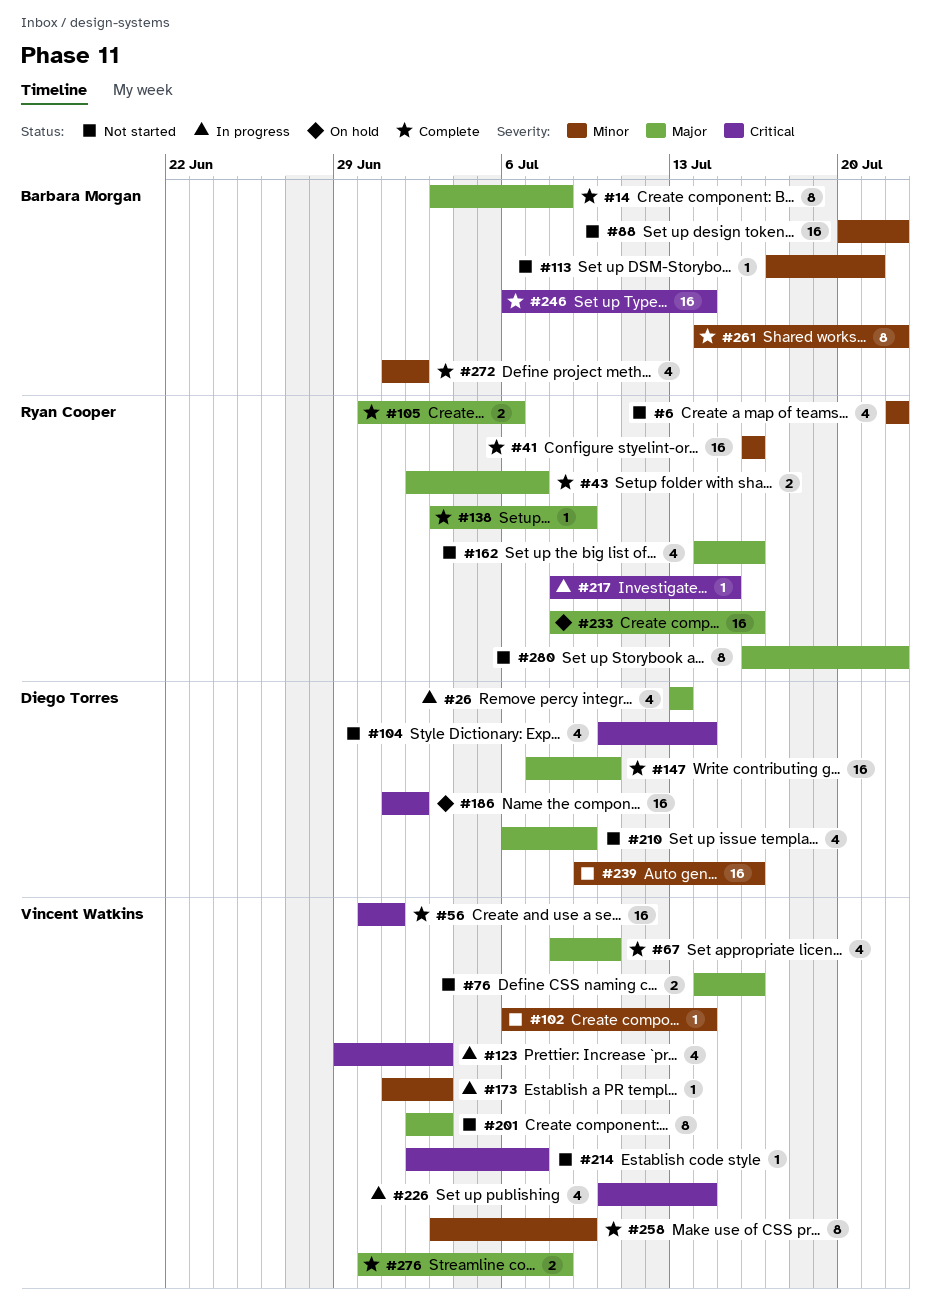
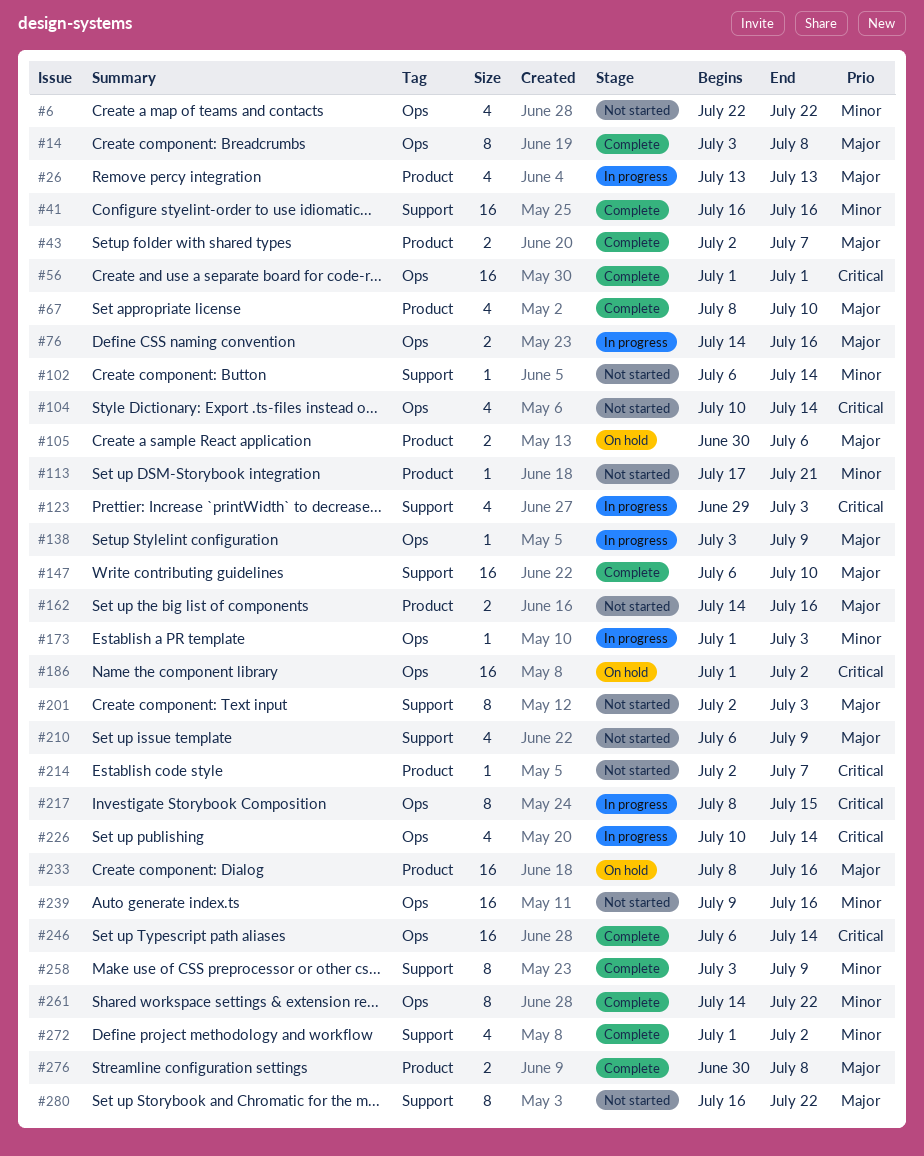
#56, start: Jun 30 -> Jul 1
#76, status: Not started -> In progress
#88: present -> none
#105, status: Complete -> On hold
#138, status: Complete -> In progress
#147, start: Jul 7 -> Jul 6
#162, estimate: 4 -> 2
#217, estimate: 1 -> 8

